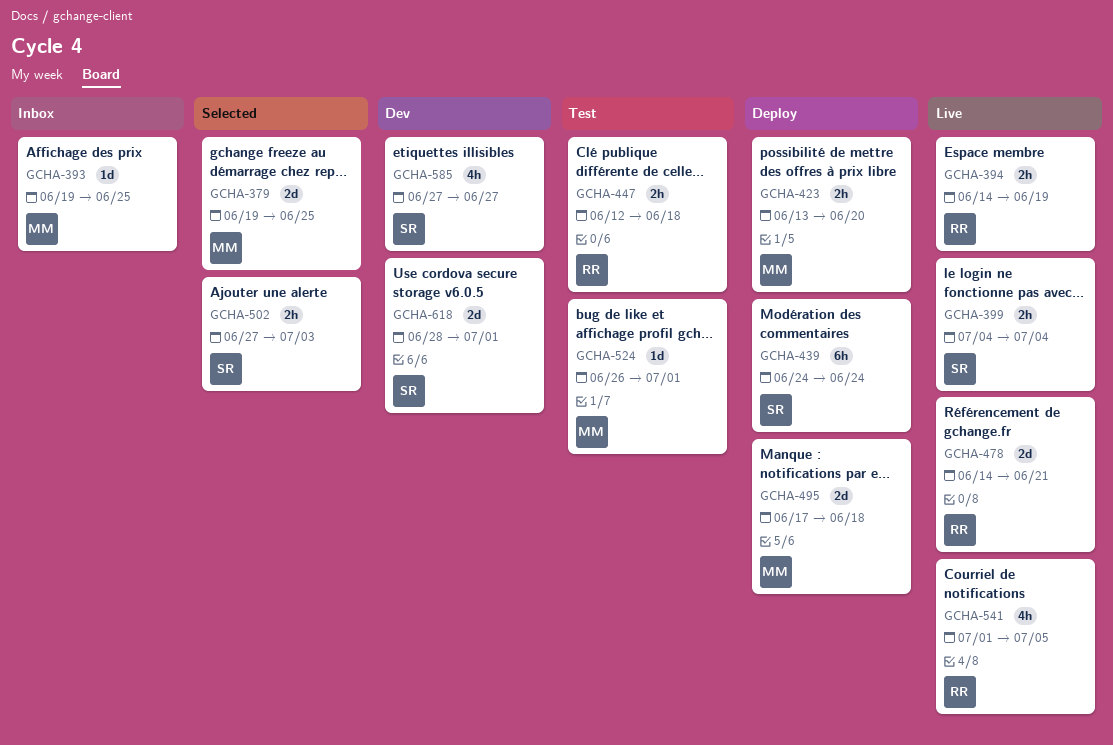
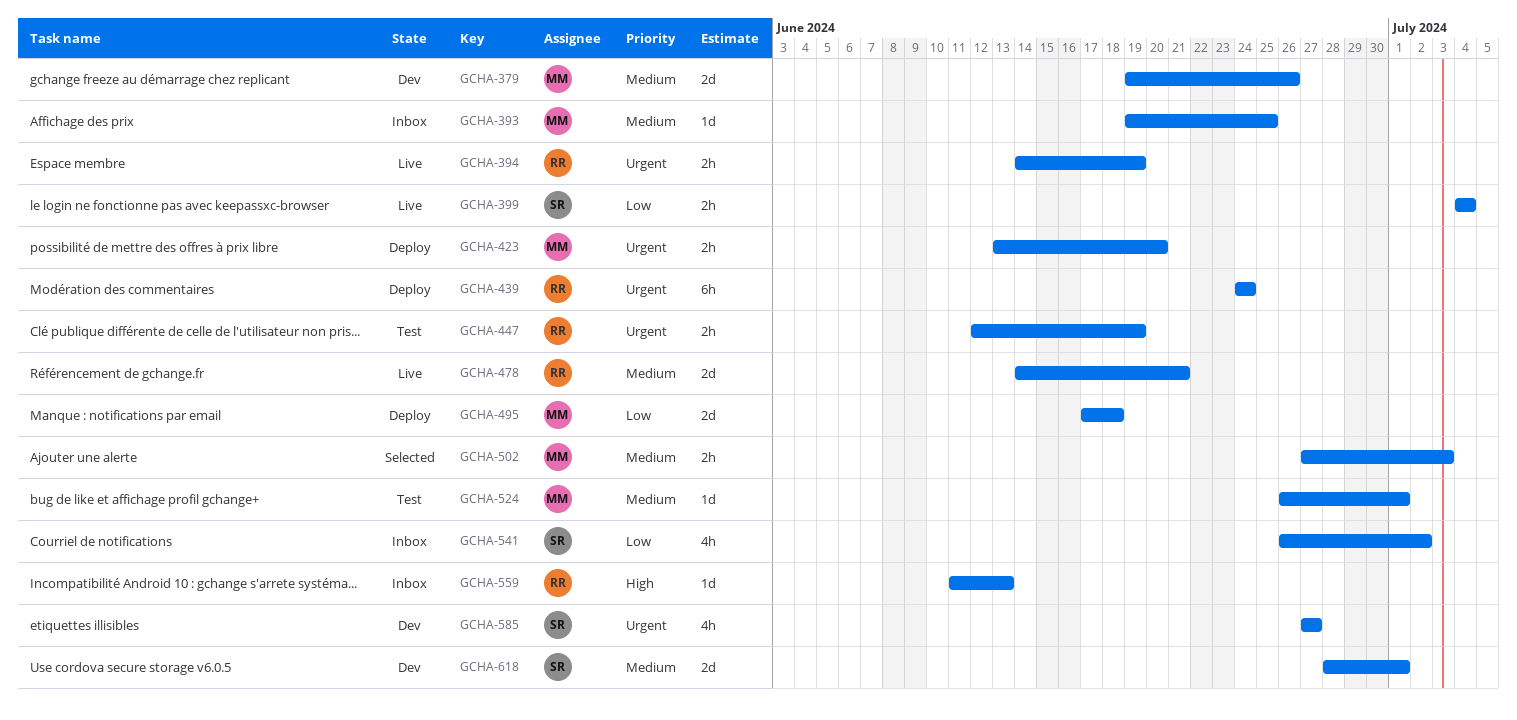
GCHA-379, status: Selected -> Dev
GCHA-379, due: Jun 25 -> Jun 26
GCHA-439, owner: SR -> RR
GCHA-447, due: Jun 18 -> Jun 19
GCHA-502, owner: SR -> MM
GCHA-541, status: Live -> Inbox
GCHA-541, owner: RR -> SR
GCHA-541, start: Jul 1 -> Jun 26
GCHA-541, due: Jul 5 -> Jul 2
GCHA-559: none -> present

